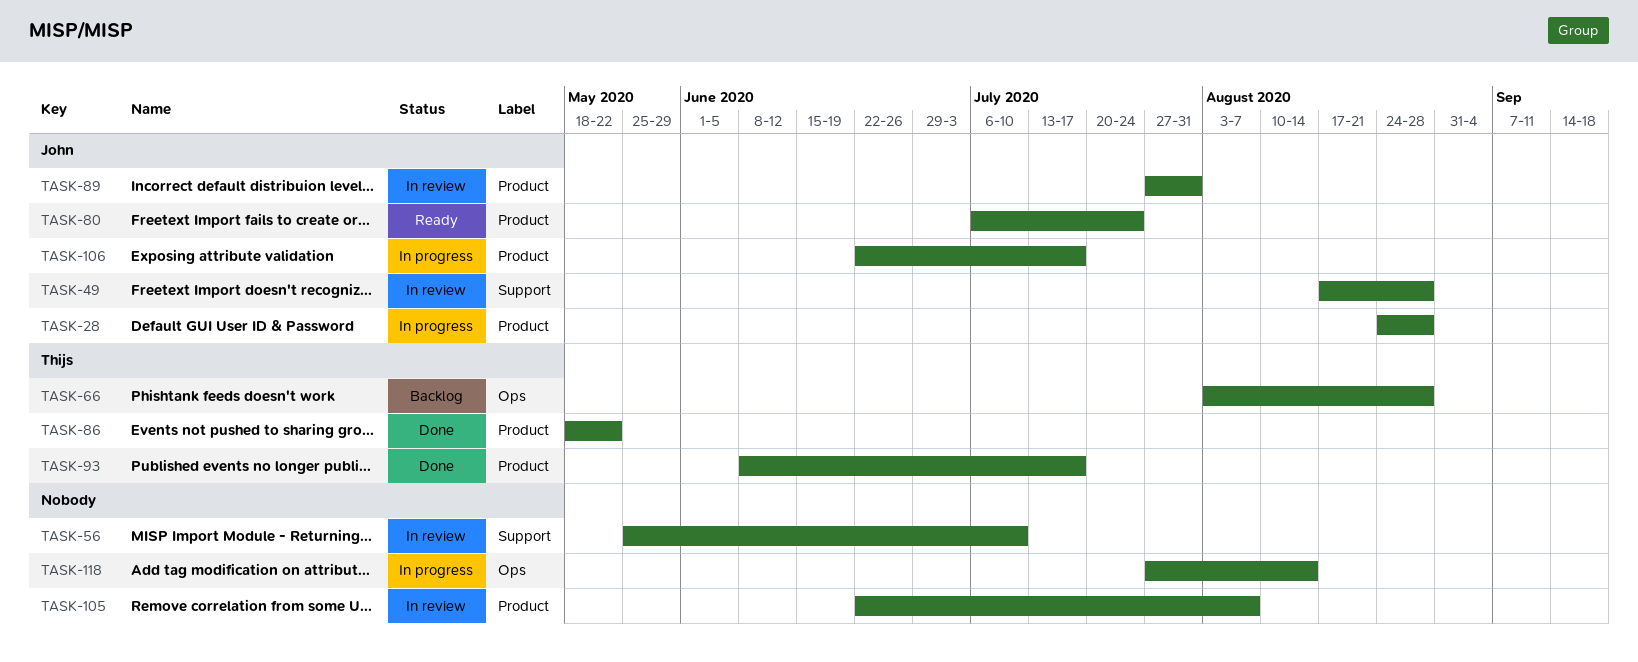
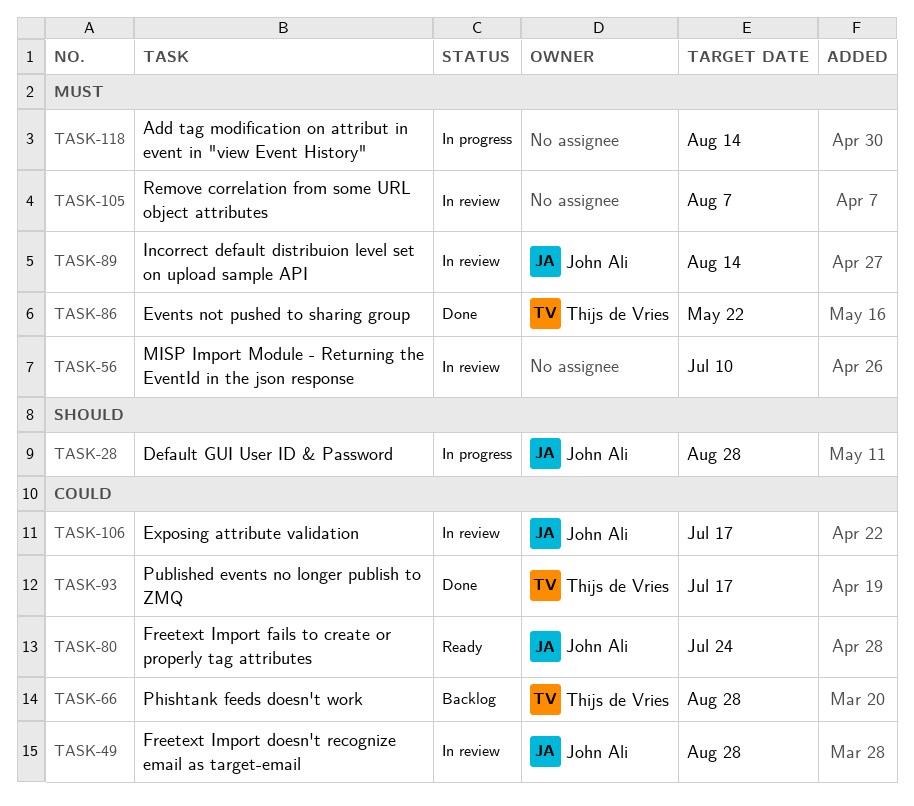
TASK-89, due: Jul 31 -> Aug 14
TASK-106, status: In progress -> In review

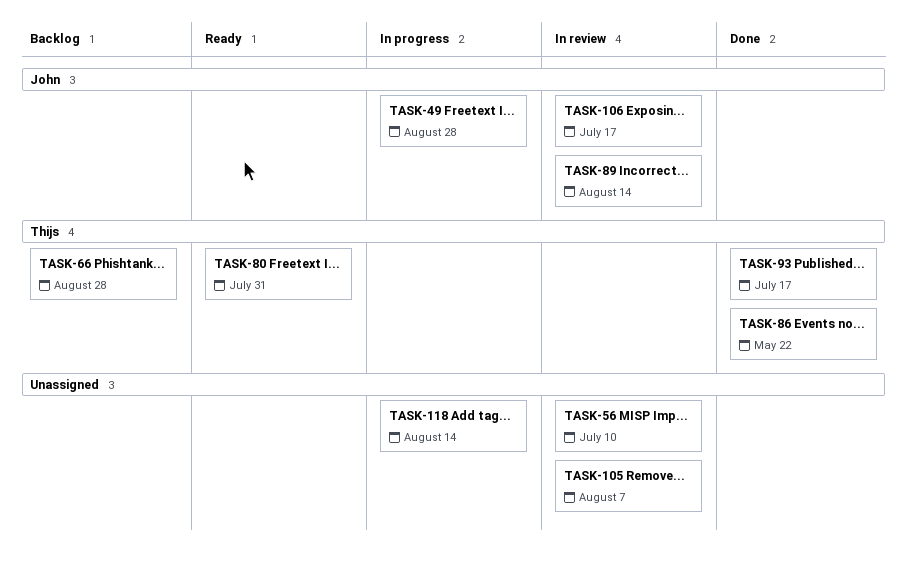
TASK-28: present -> none
TASK-49, status: In review -> In progress
TASK-80, owner: John Ali -> Thijs de Vries
TASK-80, due: Jul 24 -> Jul 31

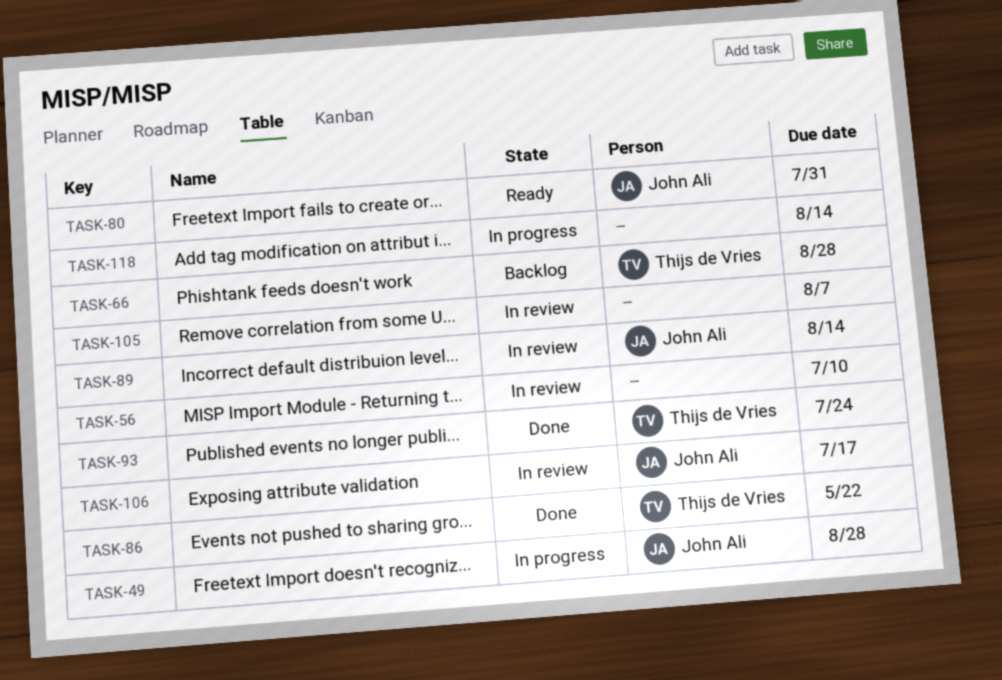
TASK-80, owner: Thijs de Vries -> John Ali
TASK-93, due: Jul 17 -> Jul 24

